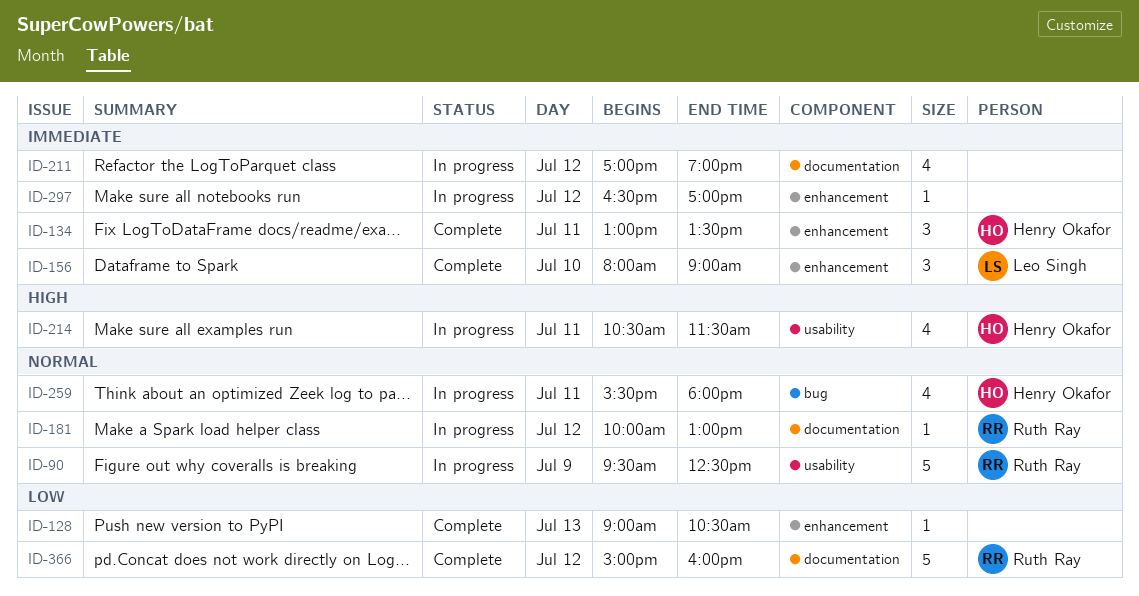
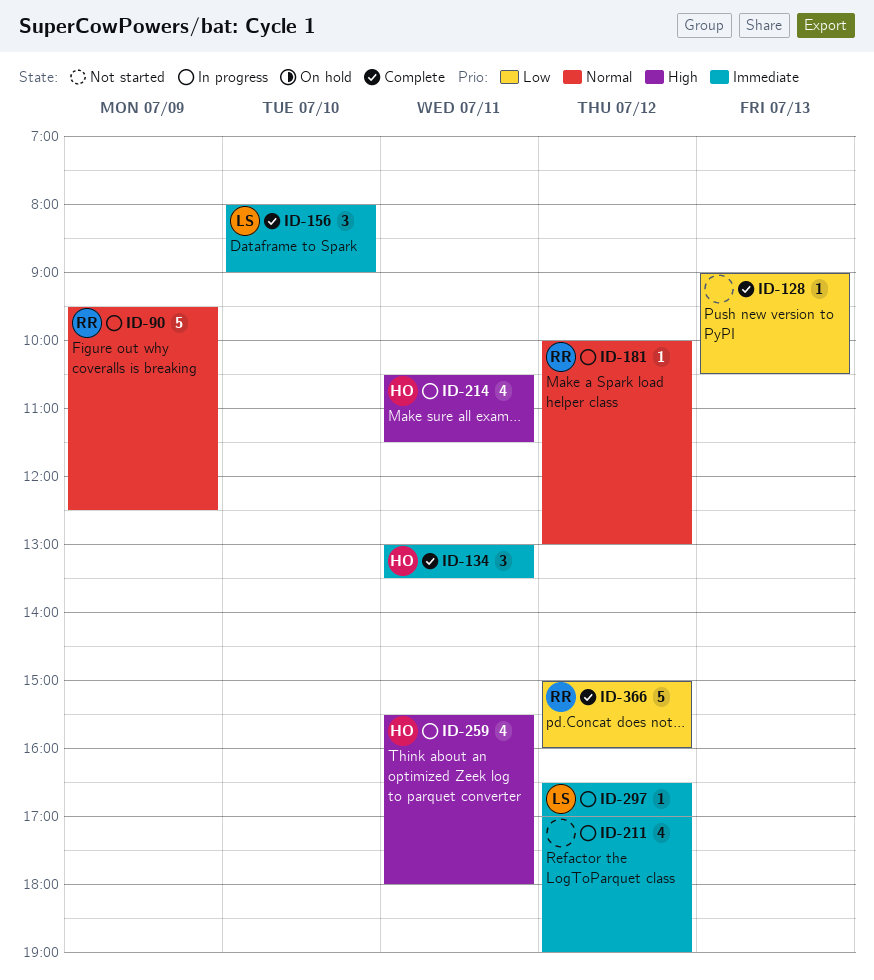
ID-259, priority: Normal -> High
ID-297, owner: none -> Leo Singh

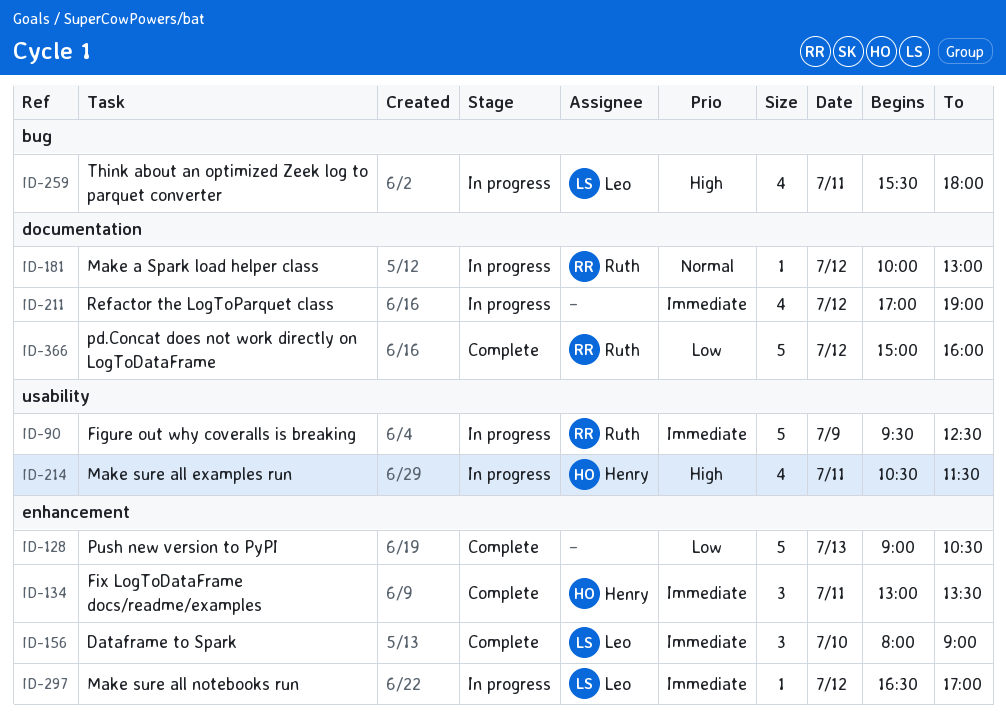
ID-90, priority: Normal -> Immediate
ID-128, estimate: 1 -> 5
ID-259, owner: Henry -> Leo

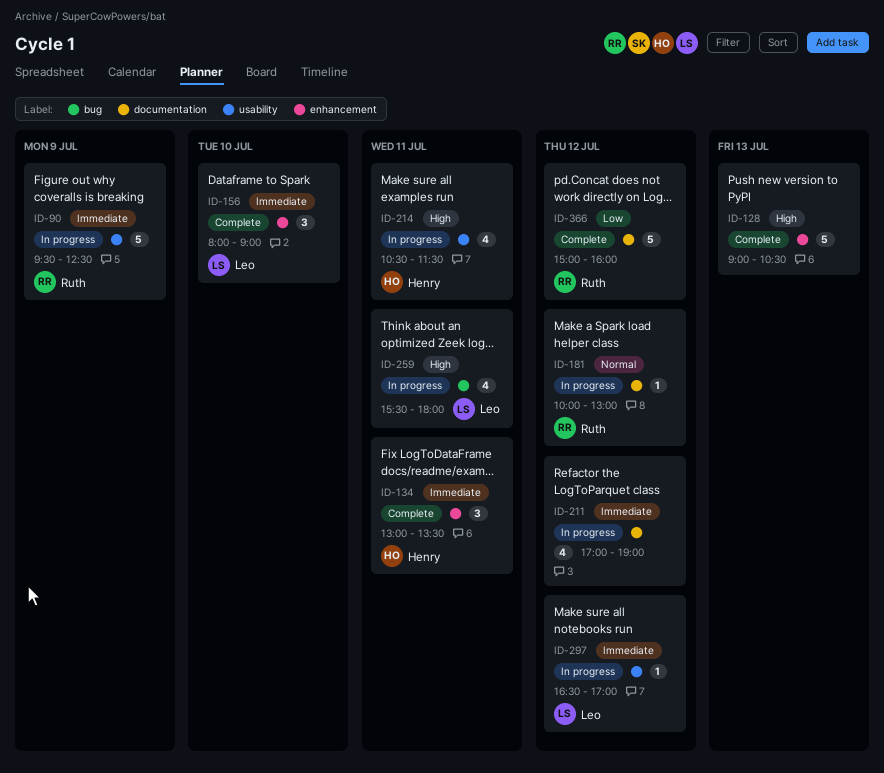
ID-128, priority: Low -> High
ID-297, label: enhancement -> usability

